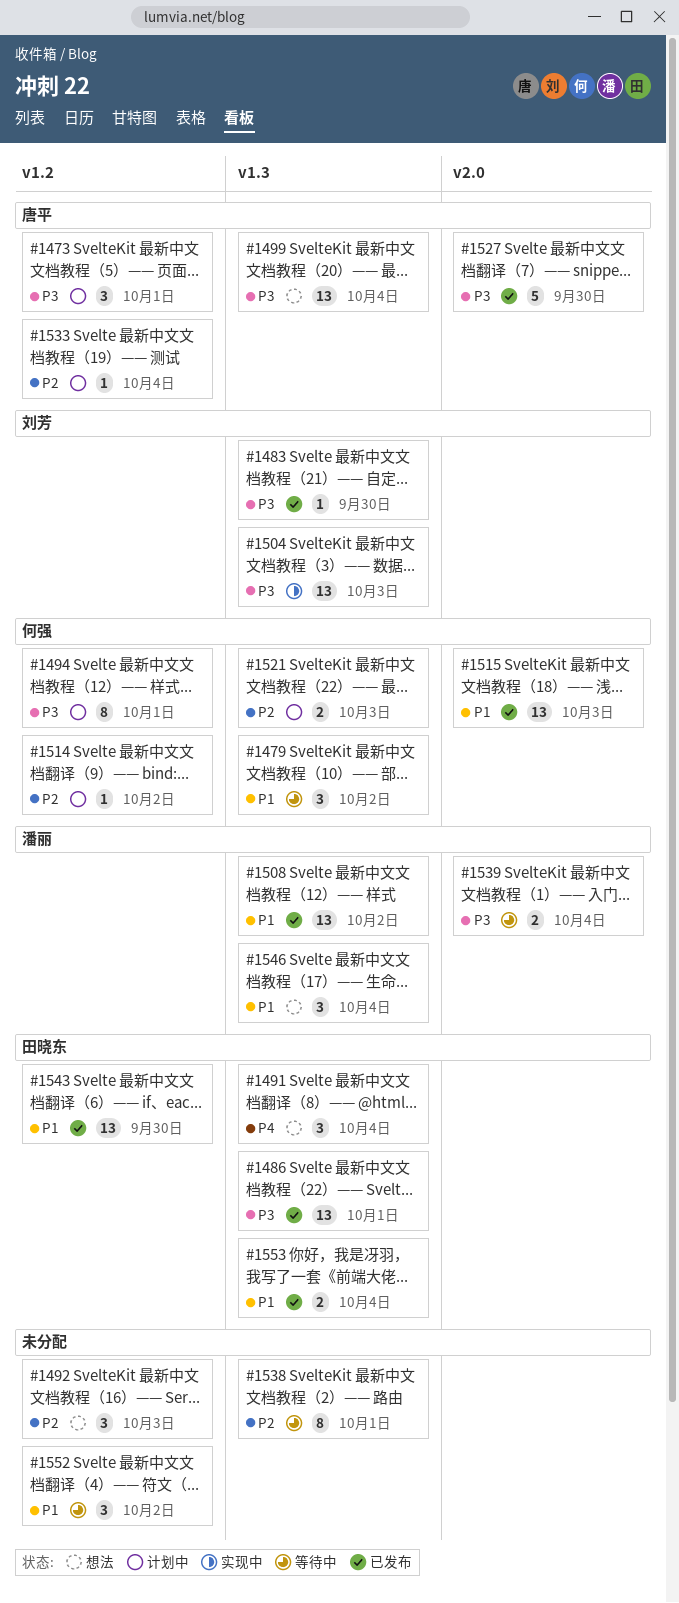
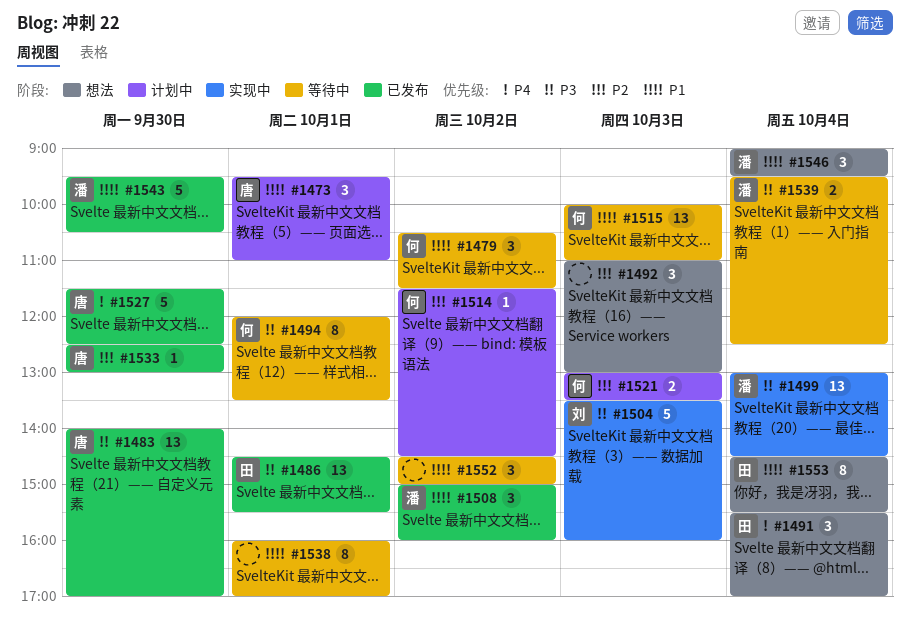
#1473, priority: P3 -> P1
#1483, owner: 刘芳 -> 唐平
#1483, estimate: 1 -> 13
#1494, status: 计划中 -> 等待中
#1499, status: 想法 -> 实现中
#1499, owner: 唐平 -> 潘丽
#1504, estimate: 13 -> 5
#1508, estimate: 13 -> 3
#1515, status: 已发布 -> 等待中
#1527, priority: P3 -> P4
#1533, status: 计划中 -> 已发布
#1533, day: Oct 4 -> Sep 30
#1538, priority: P2 -> P1
#1543, owner: 田晓东 -> 潘丽
#1543, estimate: 13 -> 5
#1553, status: 已发布 -> 想法
#1553, estimate: 2 -> 8

